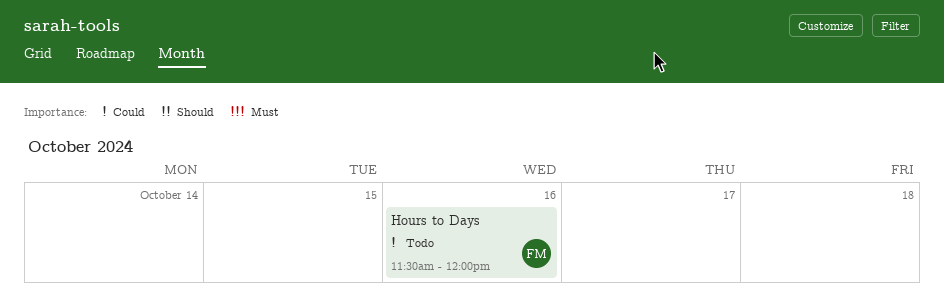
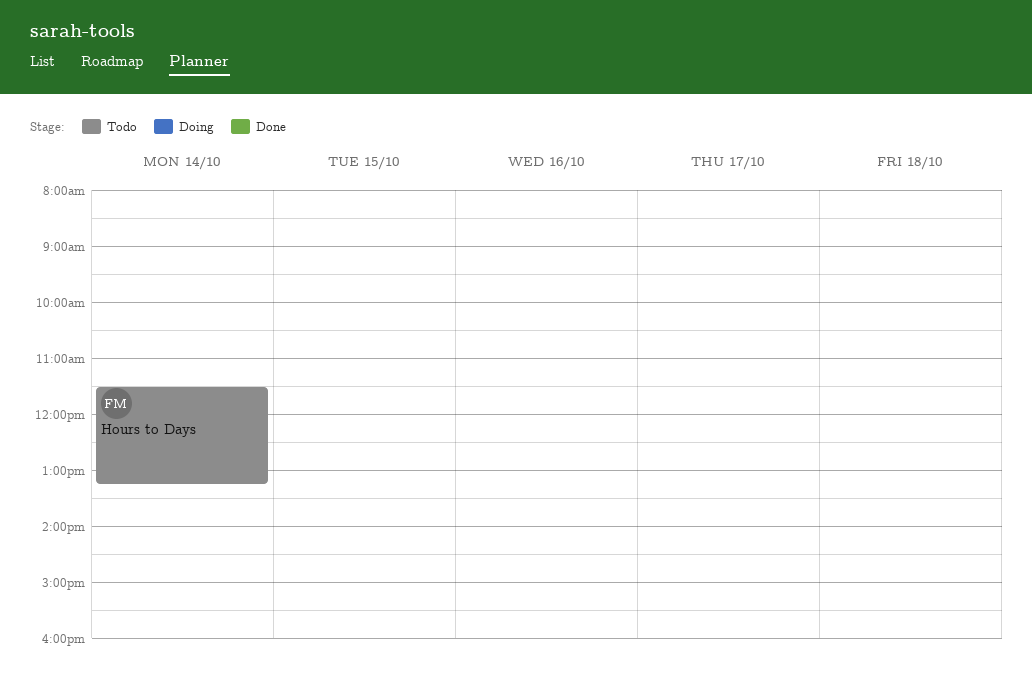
Hours to Days, day: Oct 16 -> Oct 14
Hours to Days, ends: 12:00 -> 13:15

